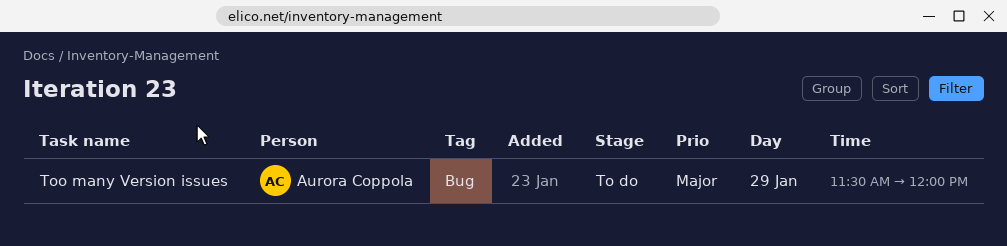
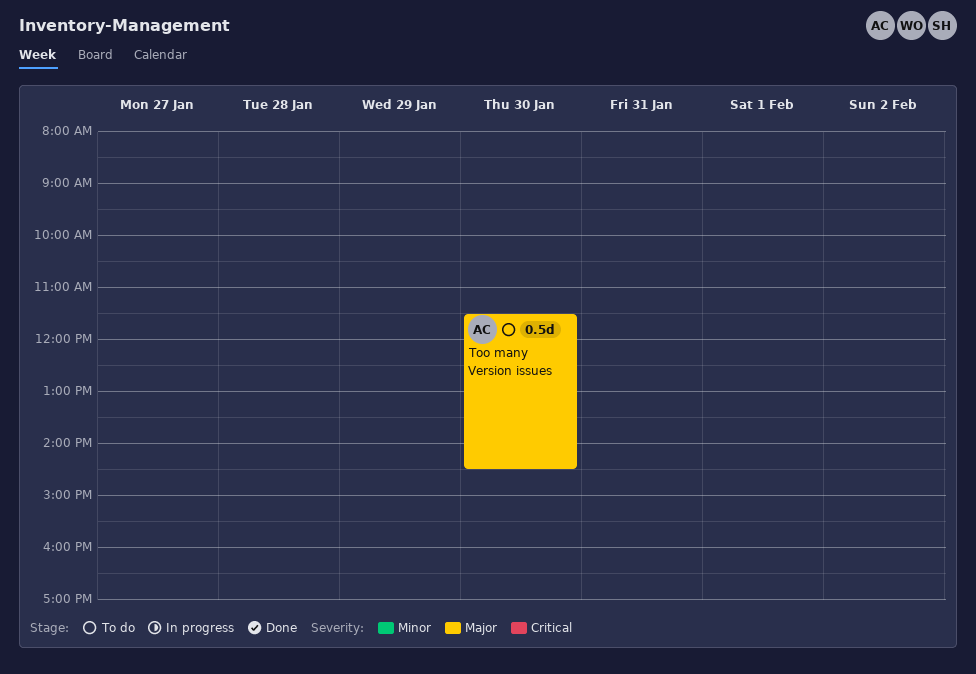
Too many Version issues, day: Jan 29 -> Jan 30
Too many Version issues, ends: 12:00 -> 14:30

